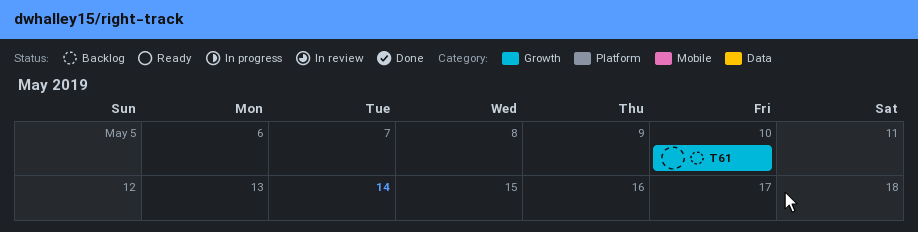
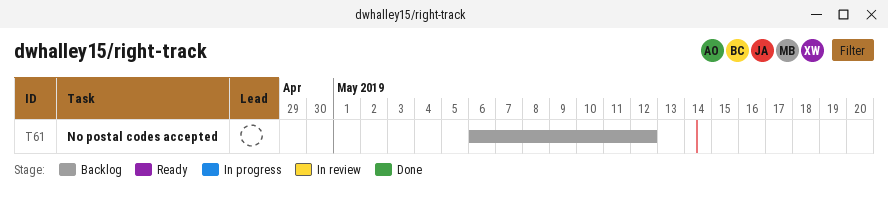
T61, start: May 10 -> May 6
T61, due: May 10 -> May 12

